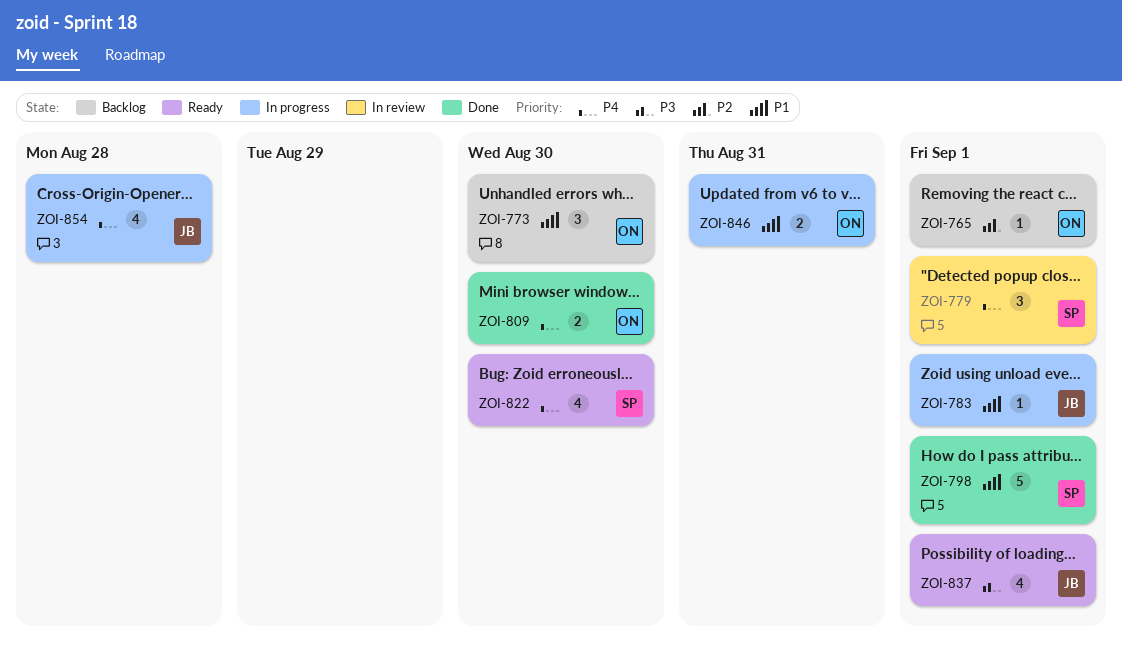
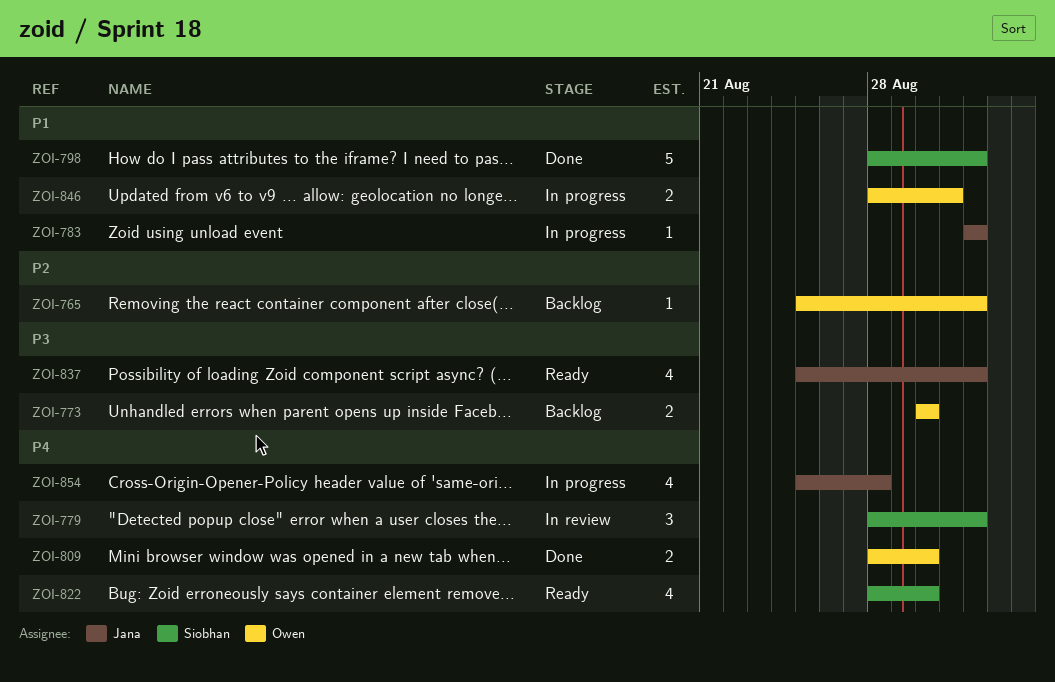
ZOI-773, priority: P1 -> P3
ZOI-773, estimate: 3 -> 2

